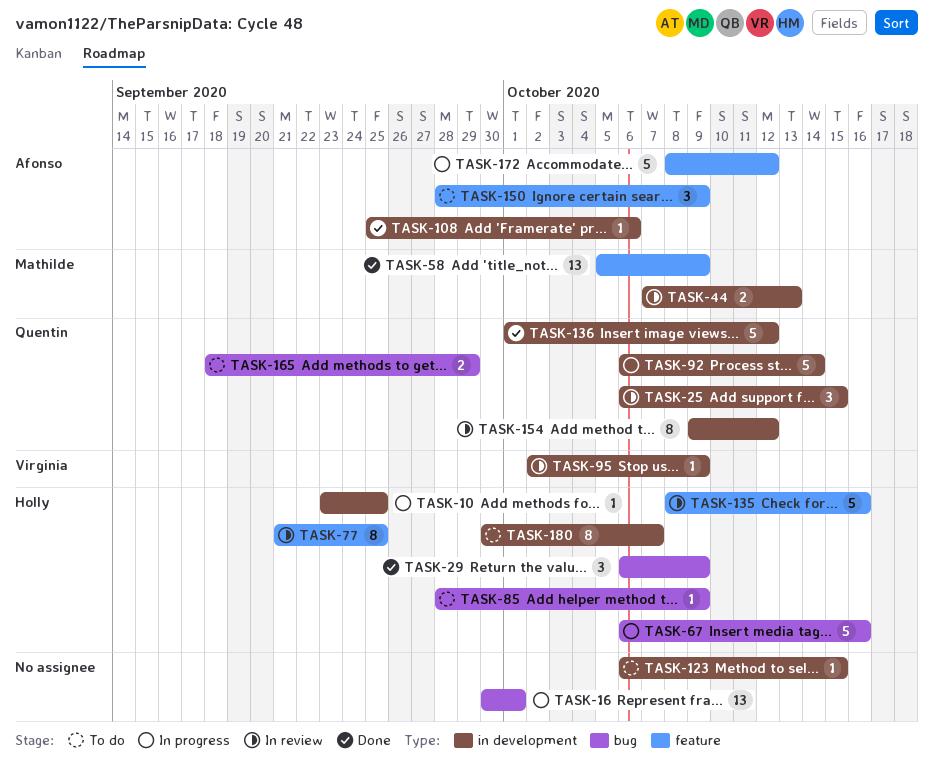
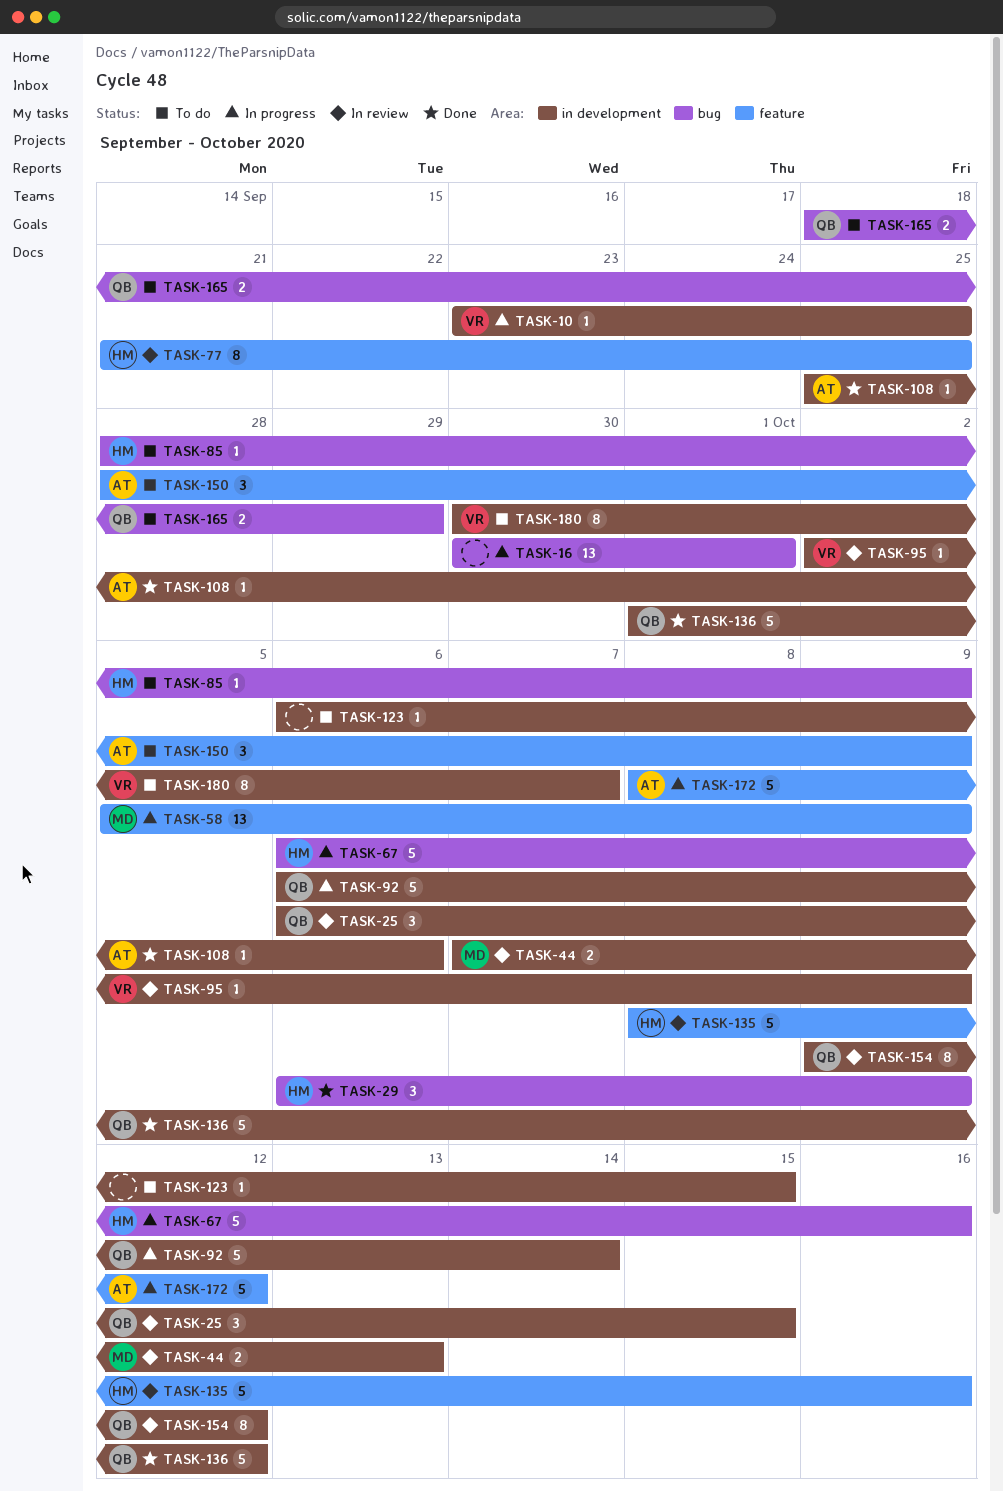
TASK-10, owner: Holly -> Virginia
TASK-58, status: Done -> In progress
TASK-180, owner: Holly -> Virginia

